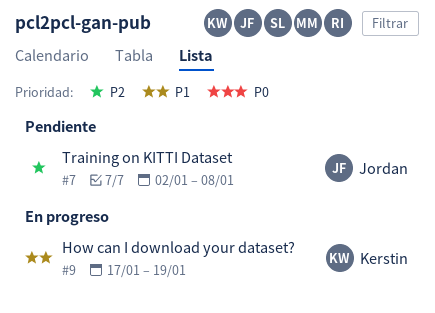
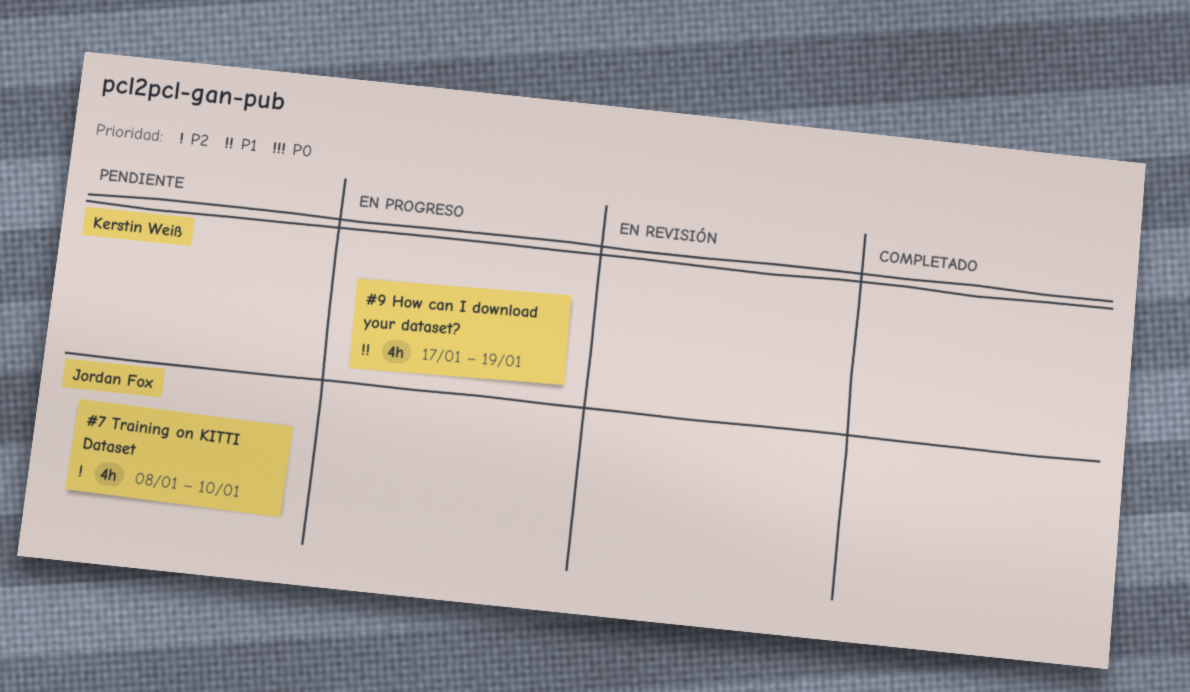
#7, start: Jan 2 -> Jan 8
#7, due: Jan 8 -> Jan 10

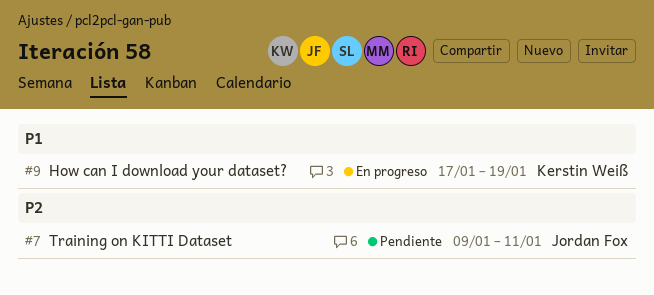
#7, start: Jan 8 -> Jan 9
#7, due: Jan 10 -> Jan 11

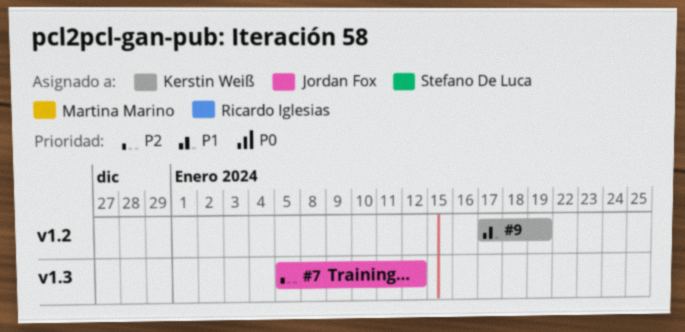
#7, start: Jan 9 -> Jan 5
#7, due: Jan 11 -> Jan 12

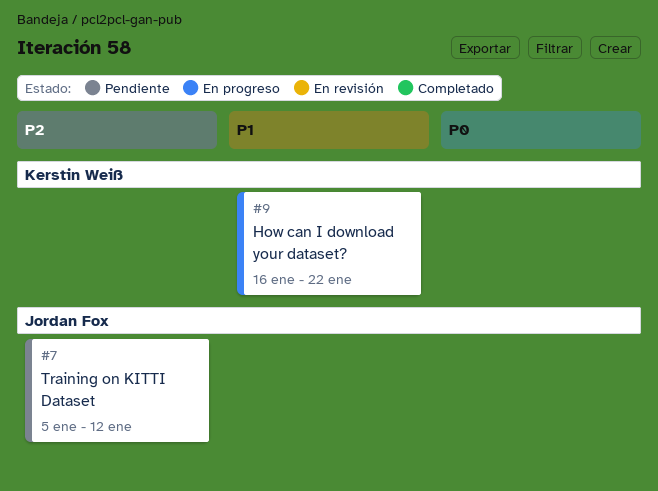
#9, start: Jan 17 -> Jan 16
#9, due: Jan 19 -> Jan 22

